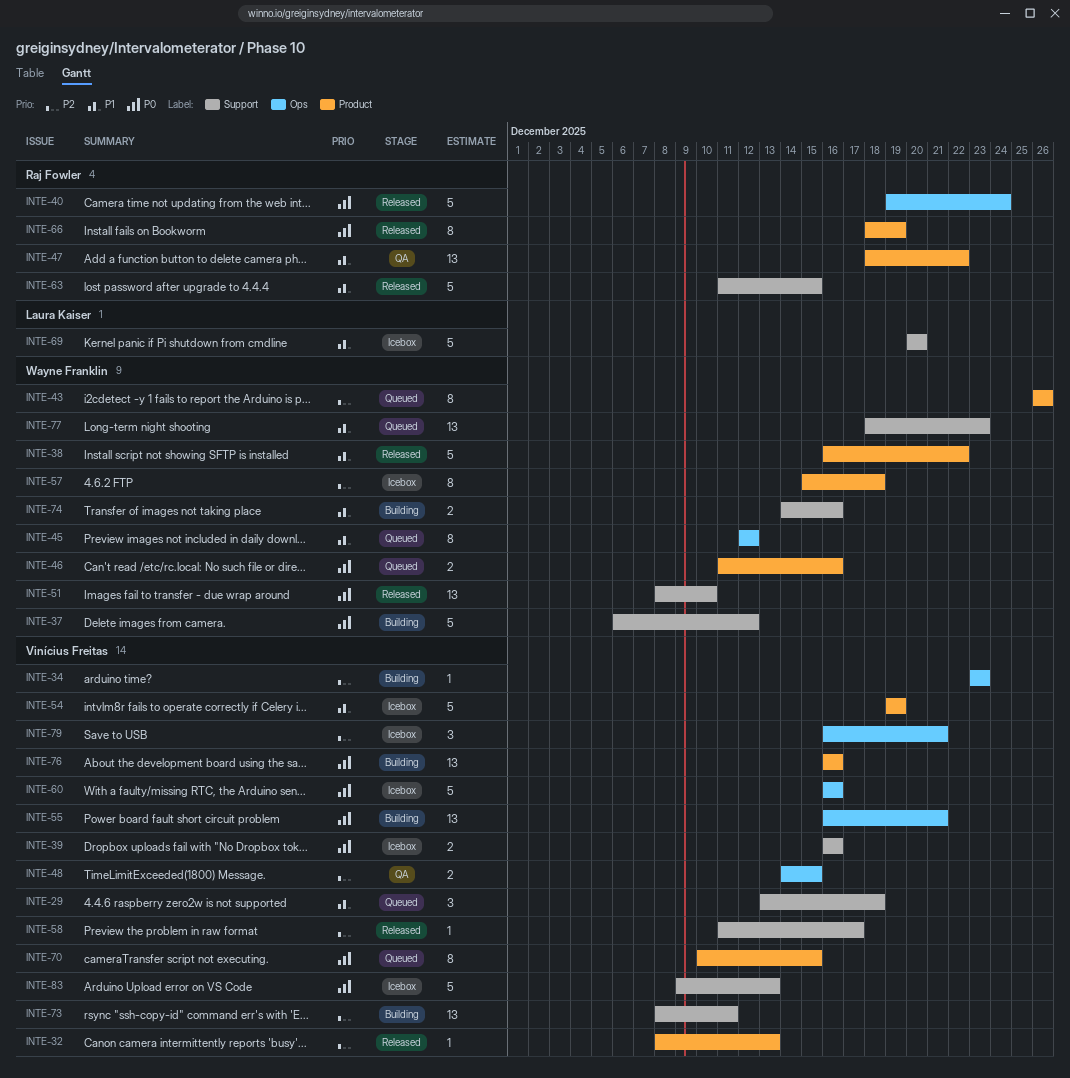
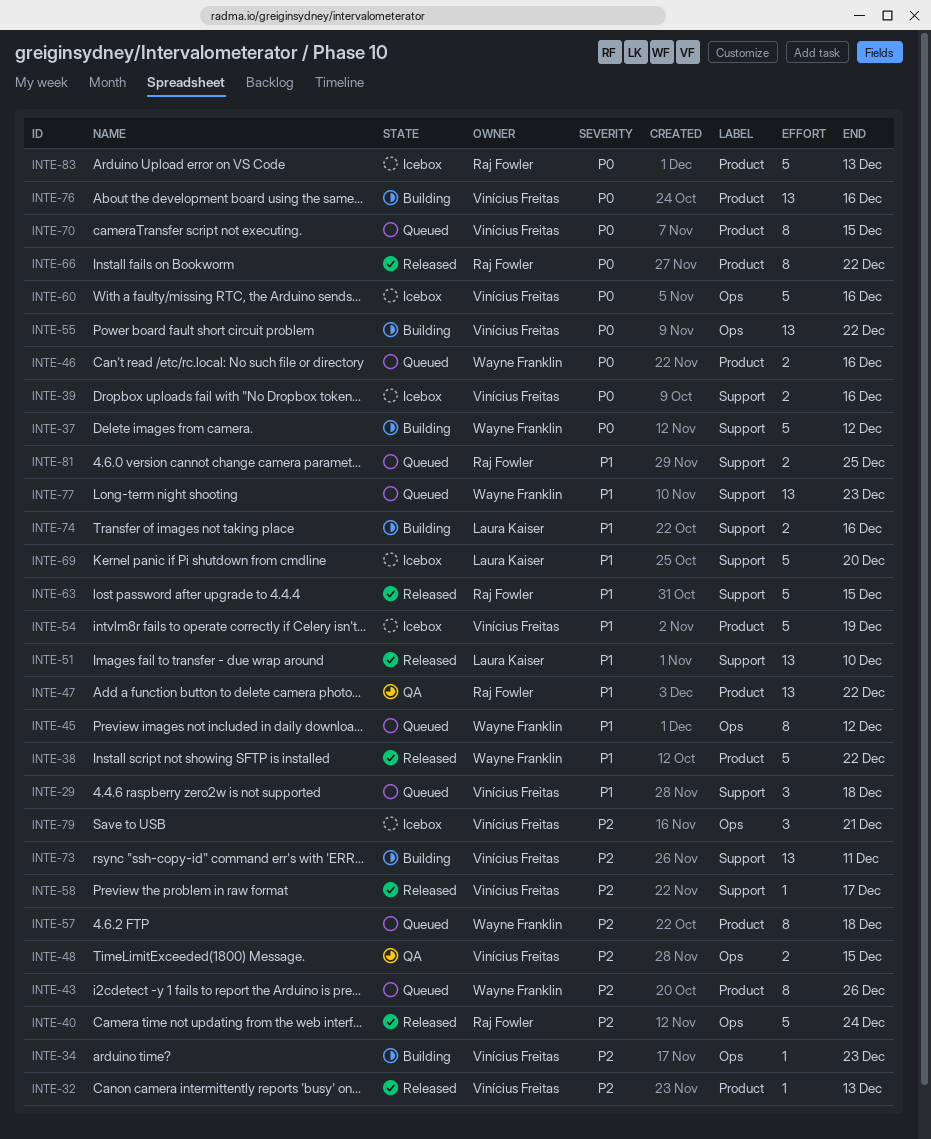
INTE-40, priority: P0 -> P2
INTE-51, owner: Wayne Franklin -> Laura Kaiser
INTE-51, priority: P0 -> P1
INTE-55, due: Dec 21 -> Dec 22
INTE-57, status: Icebox -> Queued
INTE-66, due: Dec 19 -> Dec 22
INTE-74, owner: Wayne Franklin -> Laura Kaiser
INTE-81: none -> present
INTE-83, owner: Vinícius Freitas -> Raj Fowler
INTE-83, label: Support -> Product

